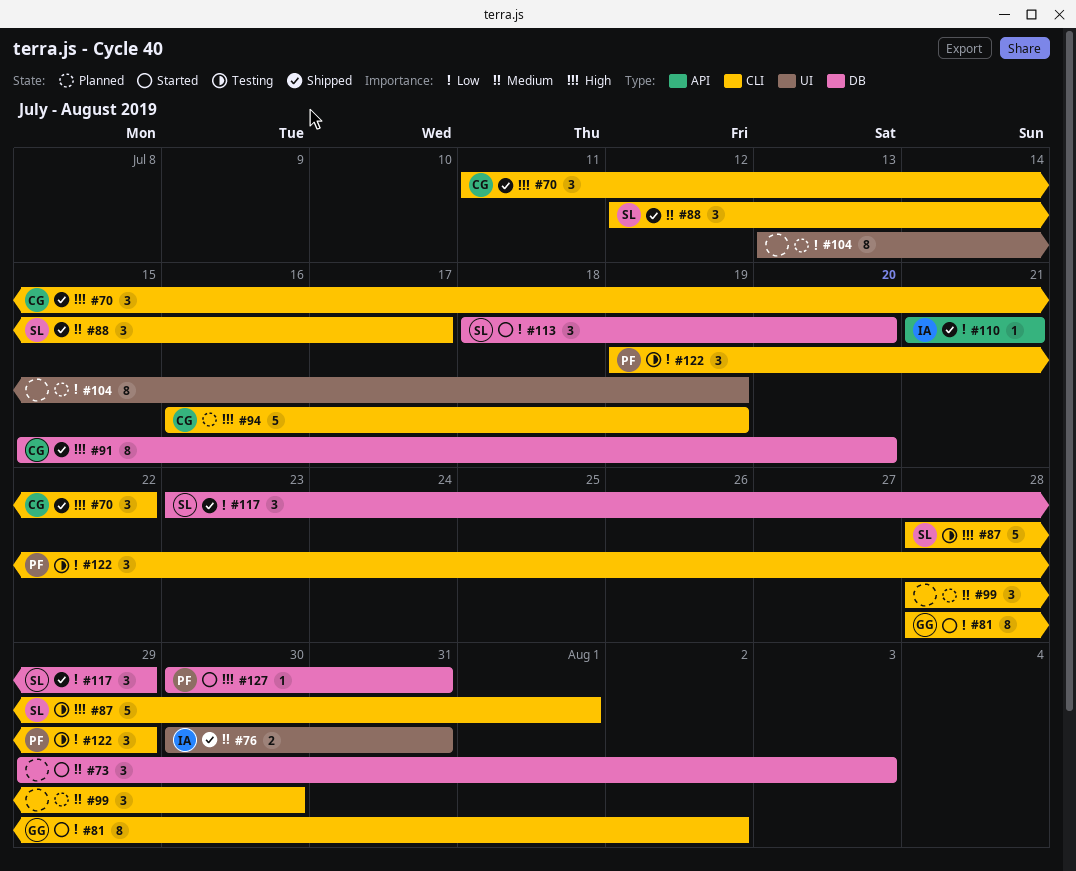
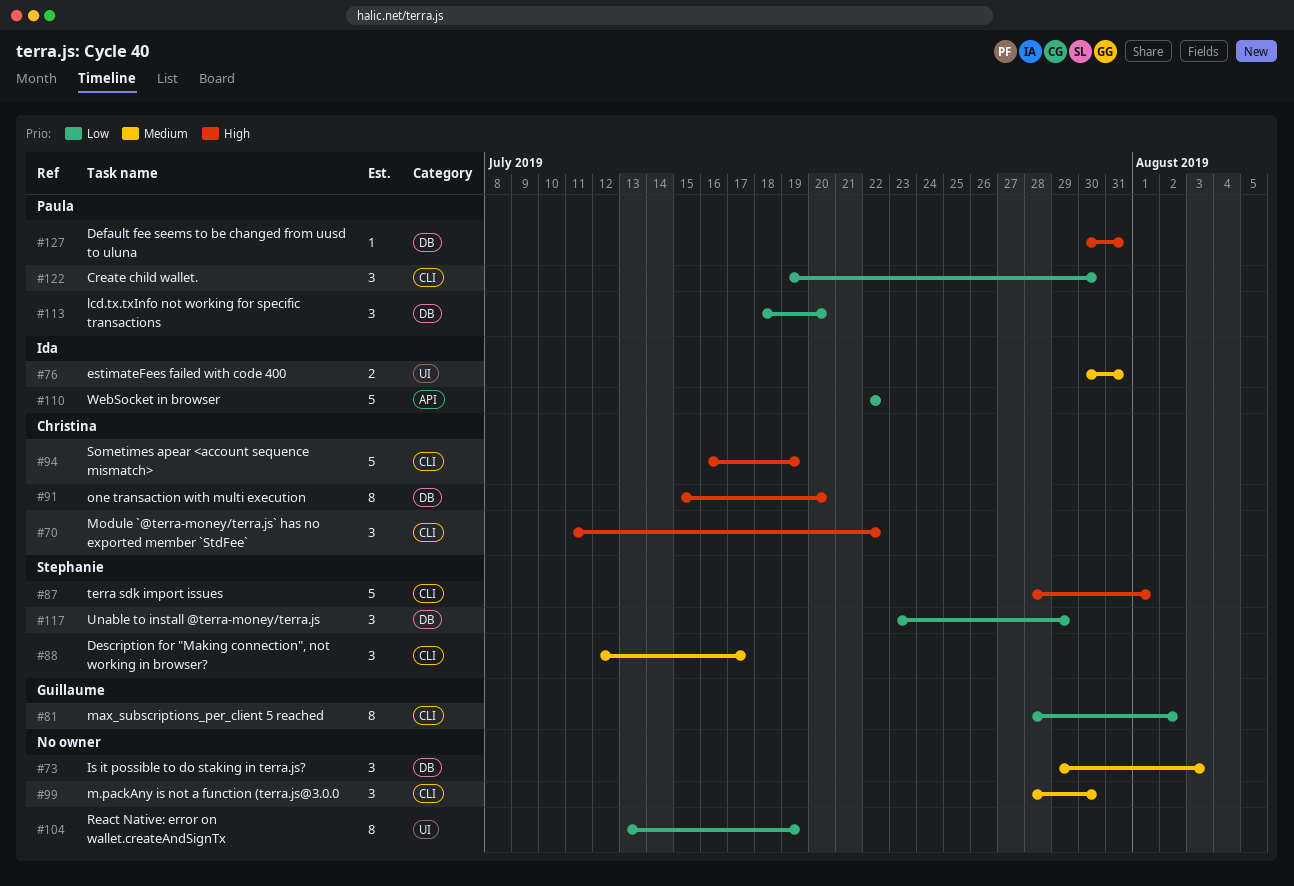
#110, estimate: 1 -> 5
#110, start: Jul 21 -> Jul 22
#110, due: Jul 21 -> Jul 22
#113, owner: Stephanie -> Paula
#122, due: Jul 29 -> Jul 30

